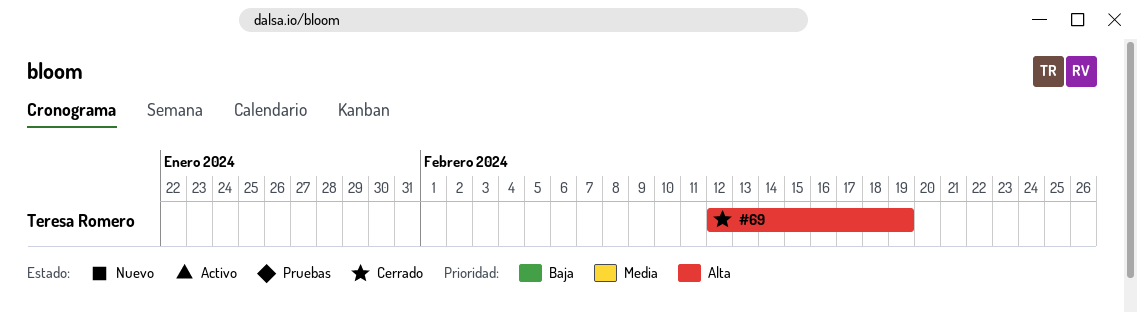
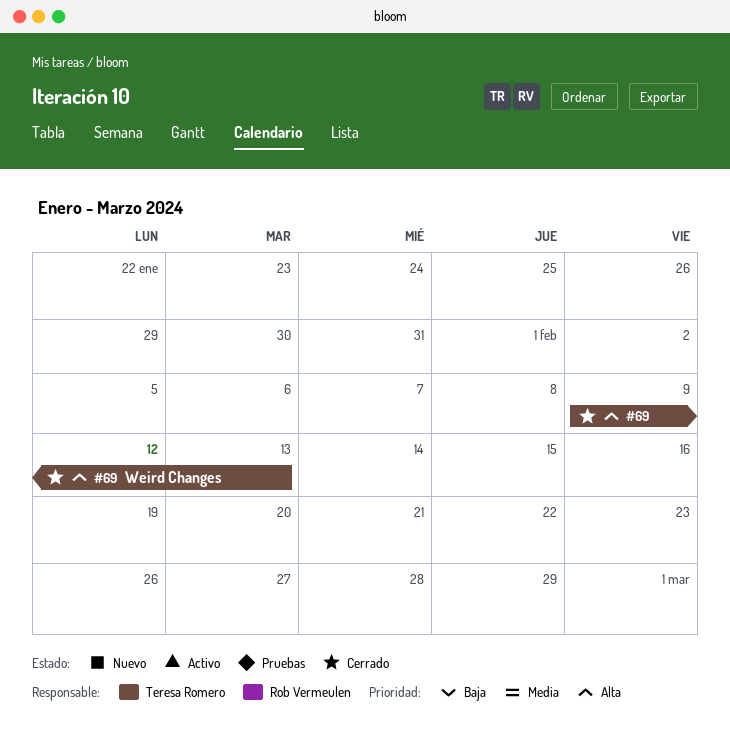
#69, start: Feb 12 -> Feb 9
#69, due: Feb 19 -> Feb 13

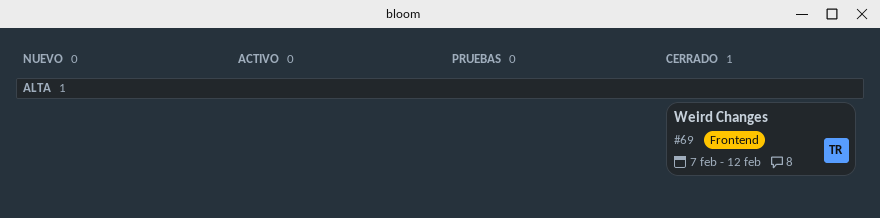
#69, start: Feb 9 -> Feb 7
#69, due: Feb 13 -> Feb 12

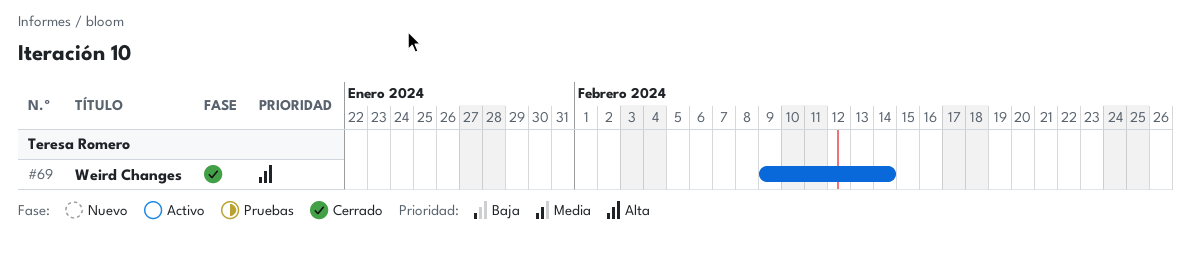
#69, start: Feb 7 -> Feb 9
#69, due: Feb 12 -> Feb 14

